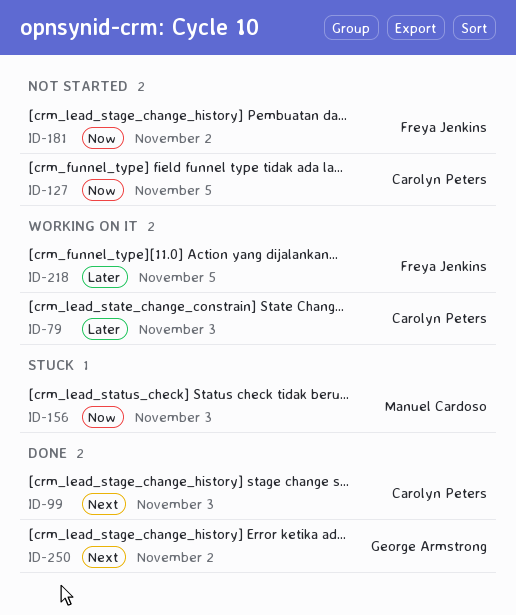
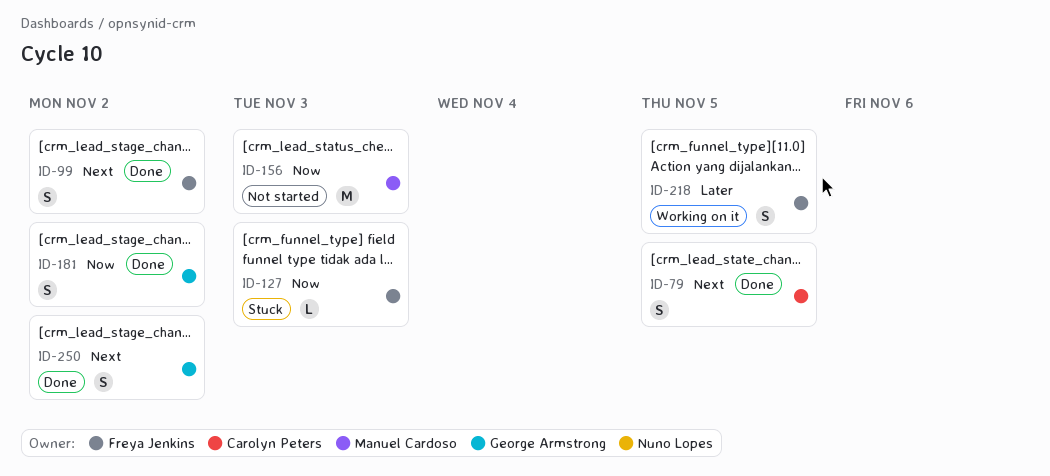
ID-79, status: Working on it -> Done
ID-79, priority: Later -> Next
ID-79, due: Nov 3 -> Nov 5
ID-99, owner: Carolyn Peters -> Freya Jenkins
ID-99, due: Nov 3 -> Nov 2
ID-127, status: Not started -> Stuck
ID-127, owner: Carolyn Peters -> Freya Jenkins
ID-127, due: Nov 5 -> Nov 3
ID-156, status: Stuck -> Not started
ID-181, status: Not started -> Done
ID-181, owner: Freya Jenkins -> George Armstrong

